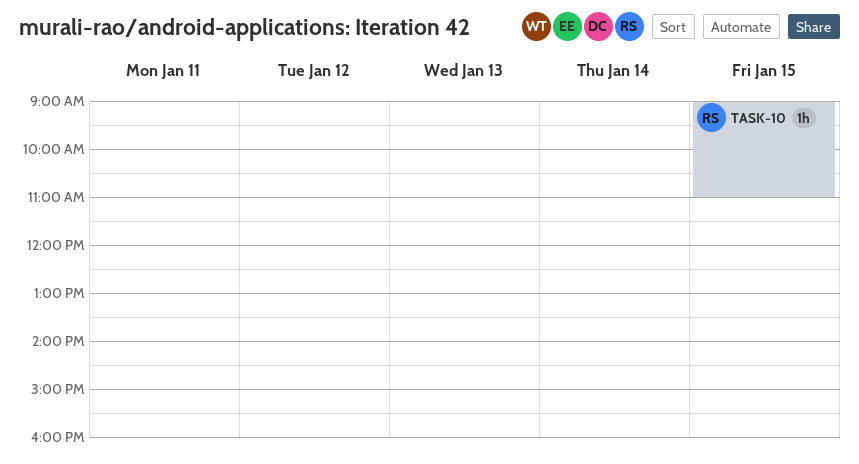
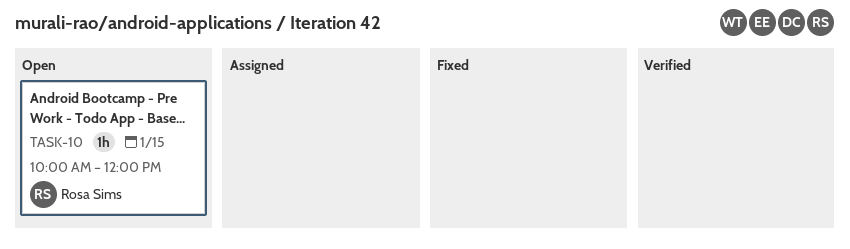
TASK-10, begins: 09:00 -> 10:00
TASK-10, ends: 11:00 -> 12:00

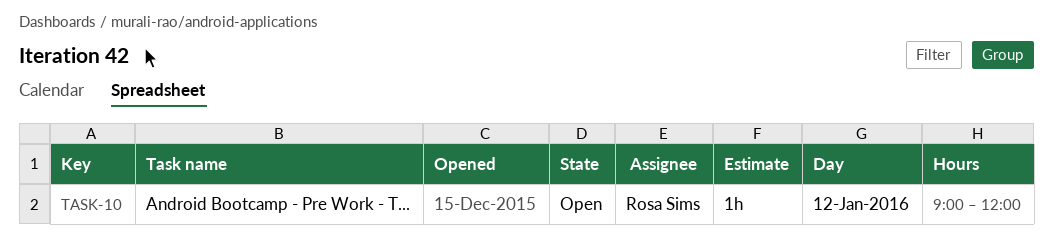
TASK-10, day: Jan 15 -> Jan 12
TASK-10, begins: 10:00 -> 09:00

